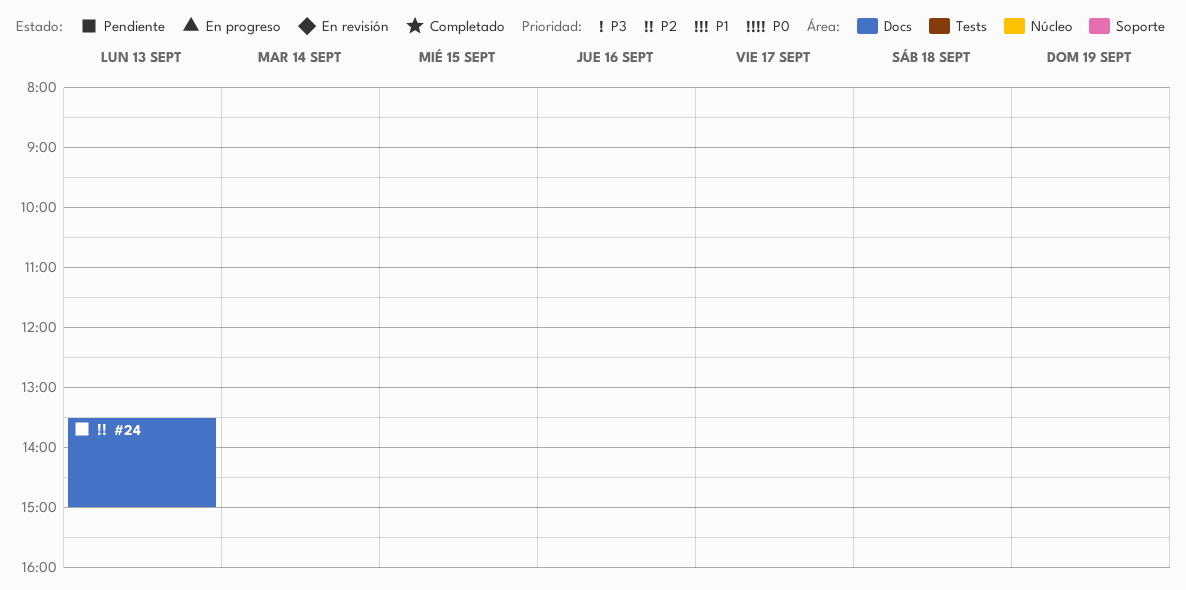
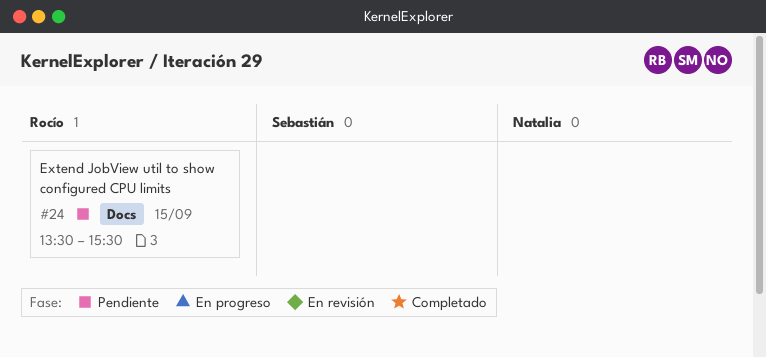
#24, day: Sep 13 -> Sep 15
#24, ends: 15:00 -> 15:30

